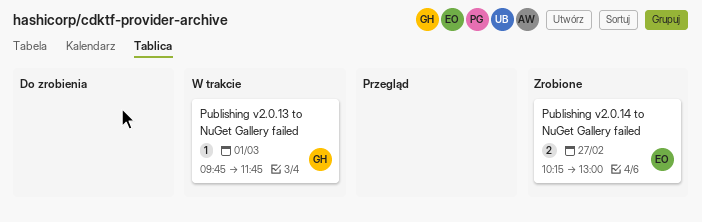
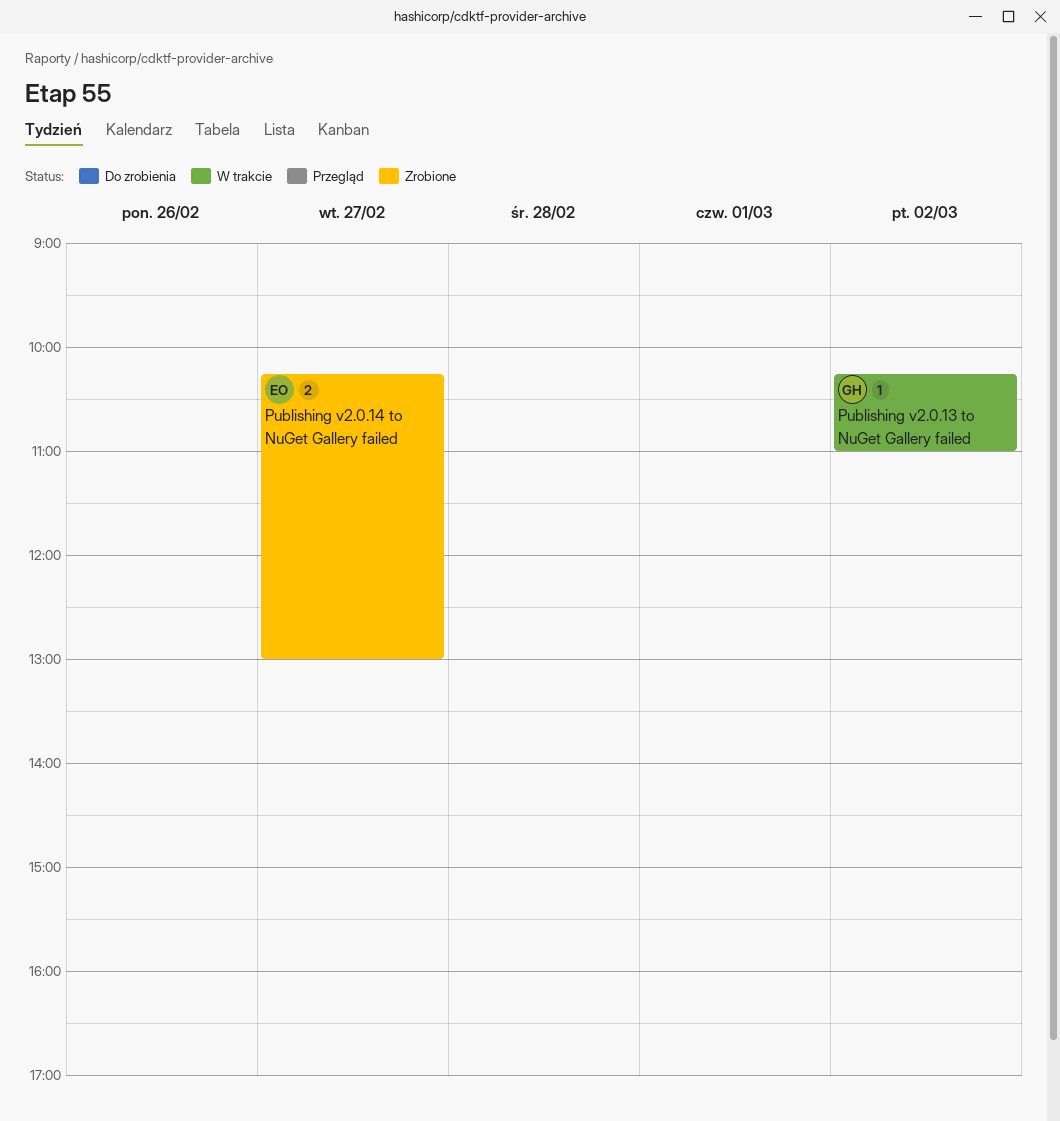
Publishing v2.0.13 to NuGet Gallery failed, day: Mar 1 -> Mar 2
Publishing v2.0.13 to NuGet Gallery failed, begins: 09:45 -> 10:15
Publishing v2.0.13 to NuGet Gallery failed, ends: 11:45 -> 11:00

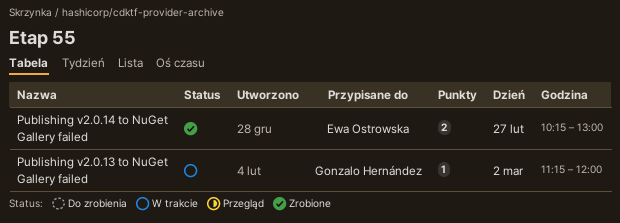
Publishing v2.0.13 to NuGet Gallery failed, begins: 10:15 -> 11:15
Publishing v2.0.13 to NuGet Gallery failed, ends: 11:00 -> 12:00

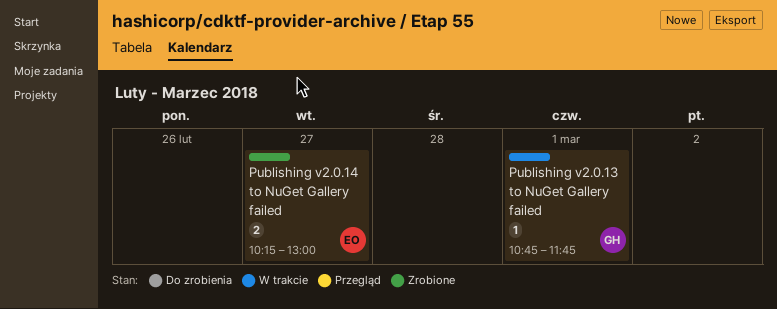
Publishing v2.0.13 to NuGet Gallery failed, day: Mar 2 -> Mar 1
Publishing v2.0.13 to NuGet Gallery failed, begins: 11:15 -> 10:45
Publishing v2.0.13 to NuGet Gallery failed, ends: 12:00 -> 11:45

